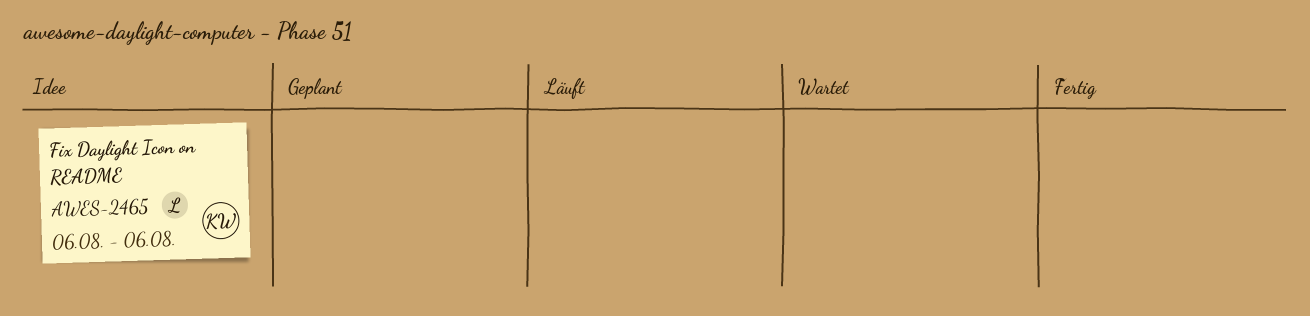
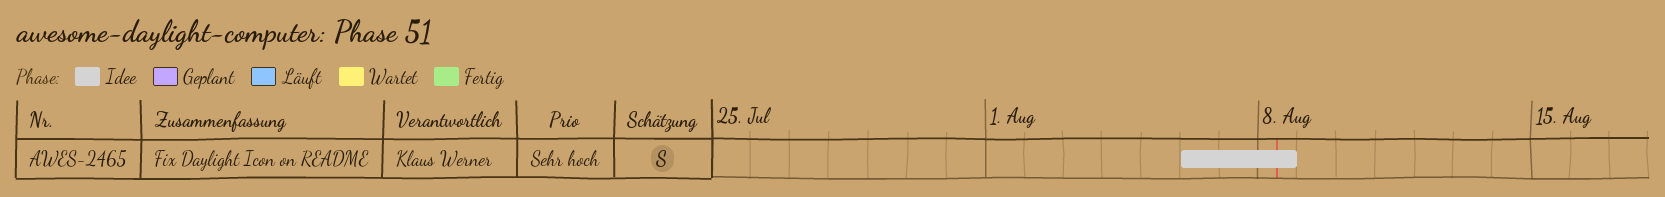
AWES-2465, estimate: L -> S
AWES-2465, due: Aug 6 -> Aug 8

